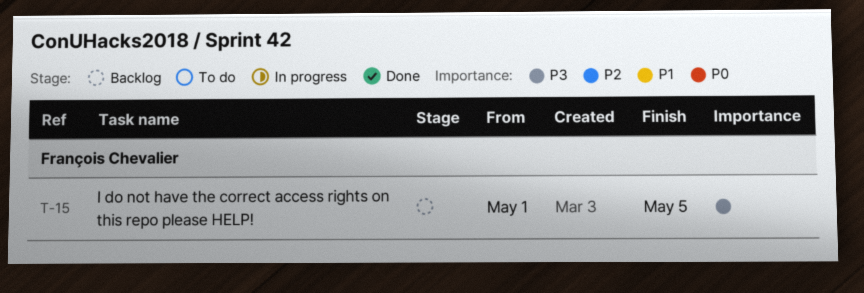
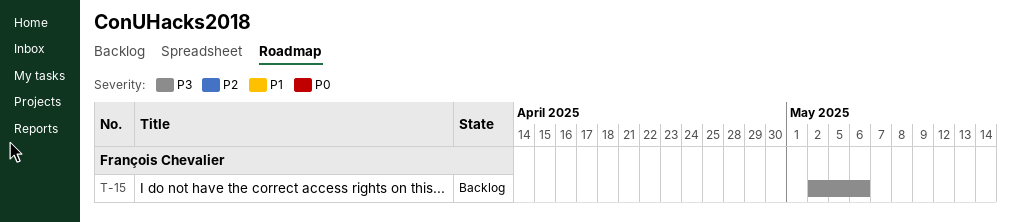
T-15, start: May 1 -> May 2
T-15, due: May 5 -> May 6

